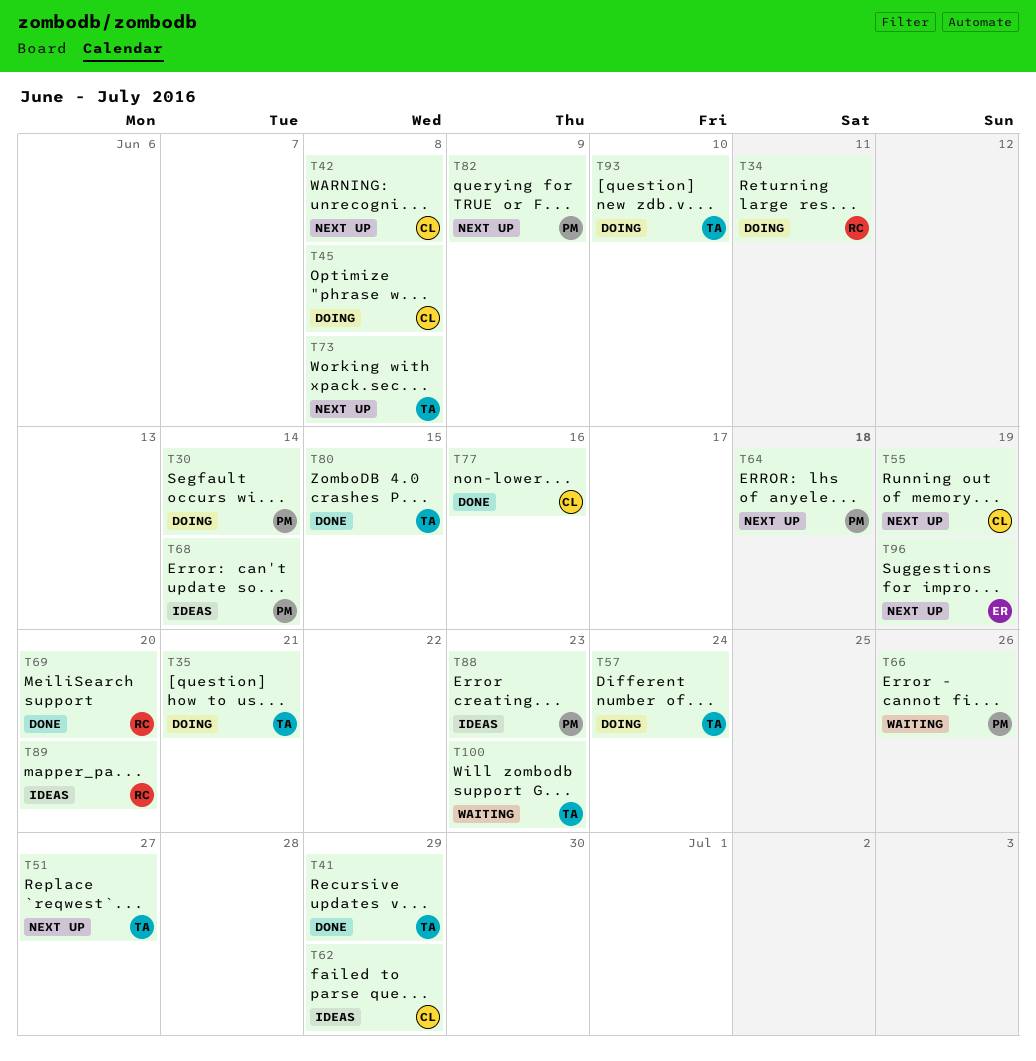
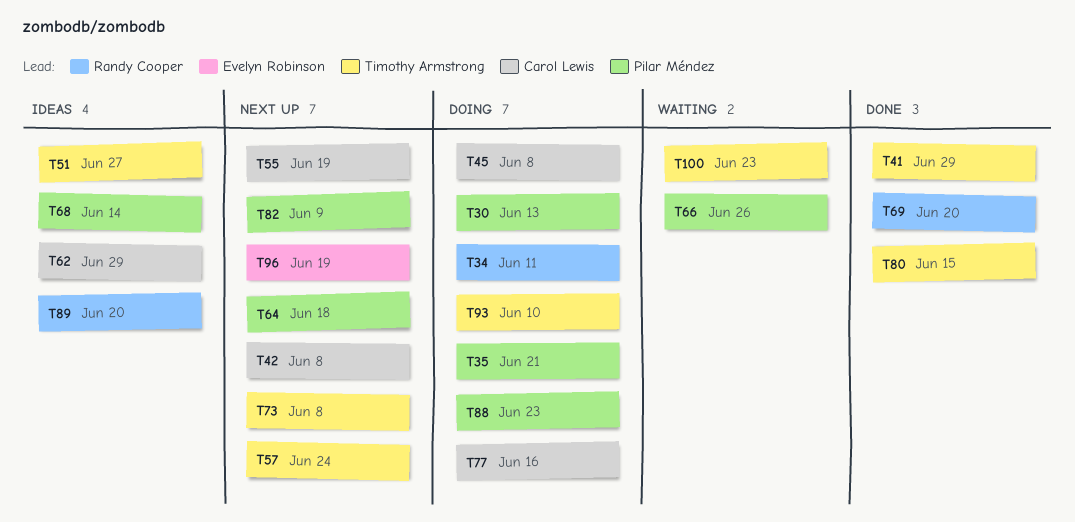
T30, due: Jun 14 -> Jun 13
T35, owner: Timothy Armstrong -> Pilar Méndez
T51, status: Next up -> Ideas
T57, status: Doing -> Next up
T77, status: Done -> Doing
T88, status: Ideas -> Doing

